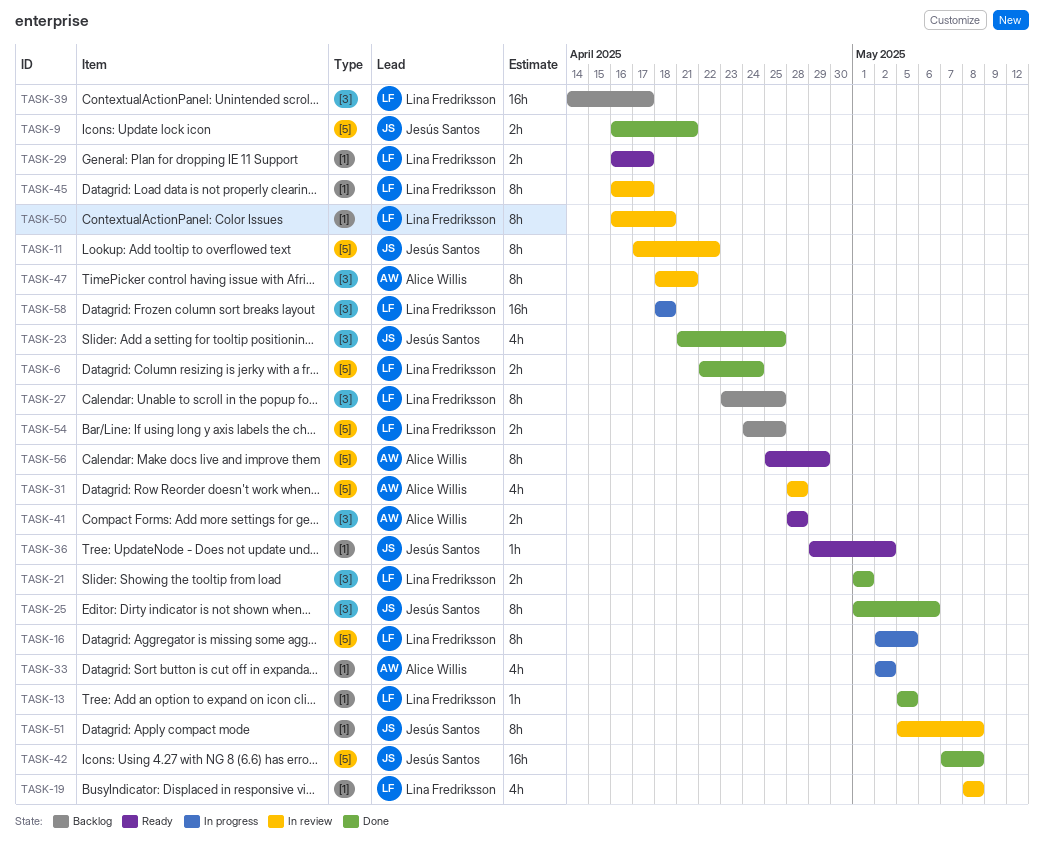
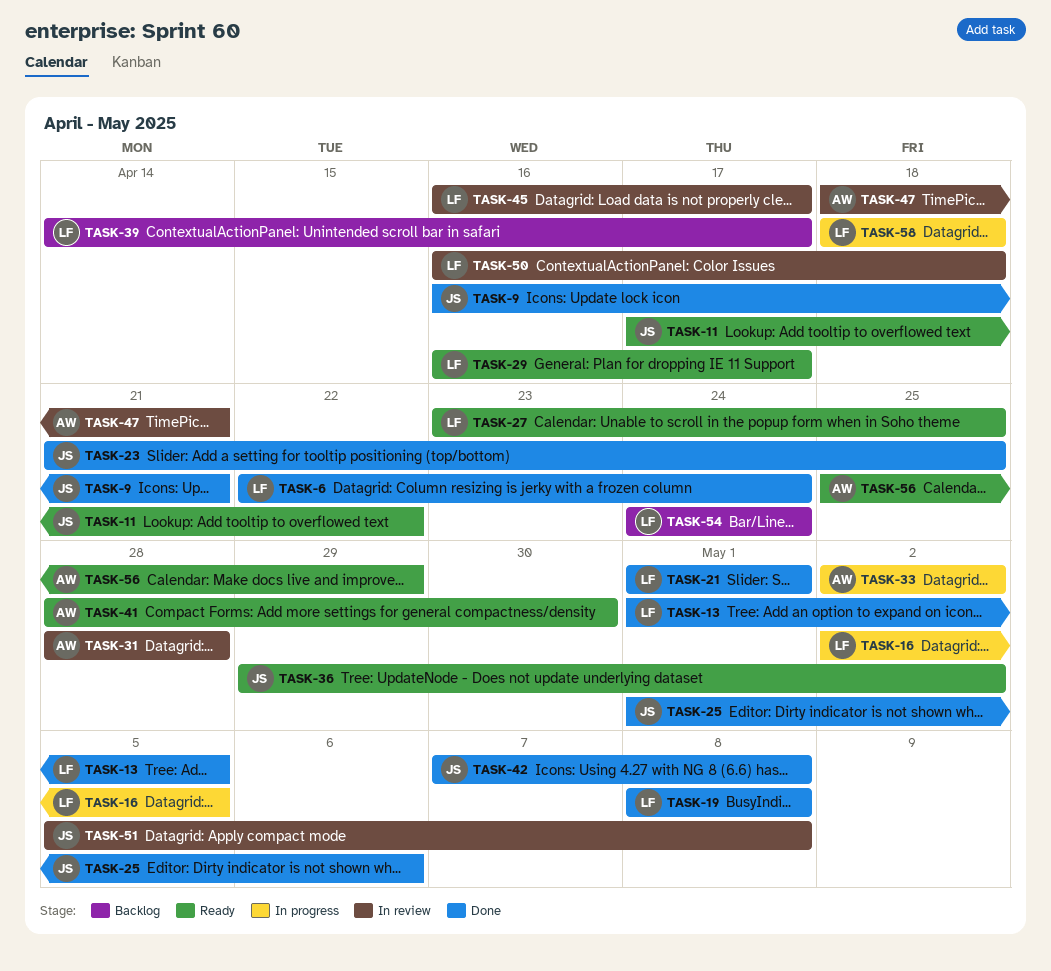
TASK-11, status: In review -> Ready
TASK-13, start: May 5 -> May 1
TASK-19, status: In review -> Done
TASK-27, status: Backlog -> Ready
TASK-41, due: Apr 28 -> Apr 30
TASK-54, due: Apr 25 -> Apr 24

